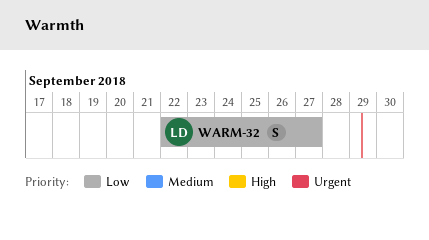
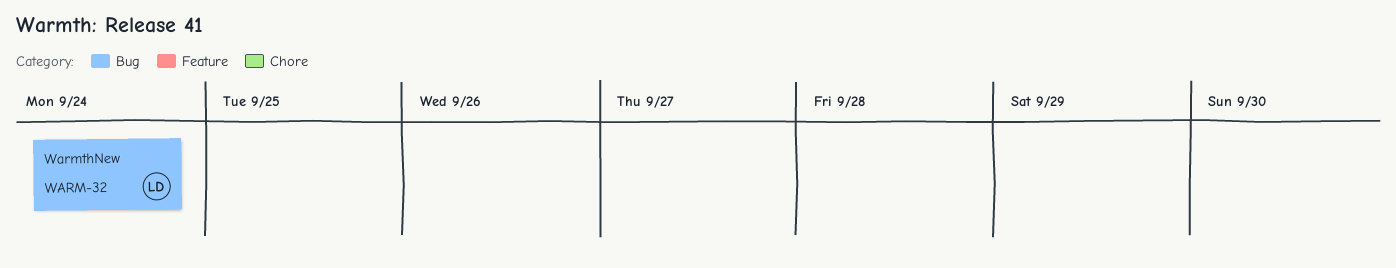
WARM-32, due: Sep 27 -> Sep 24

